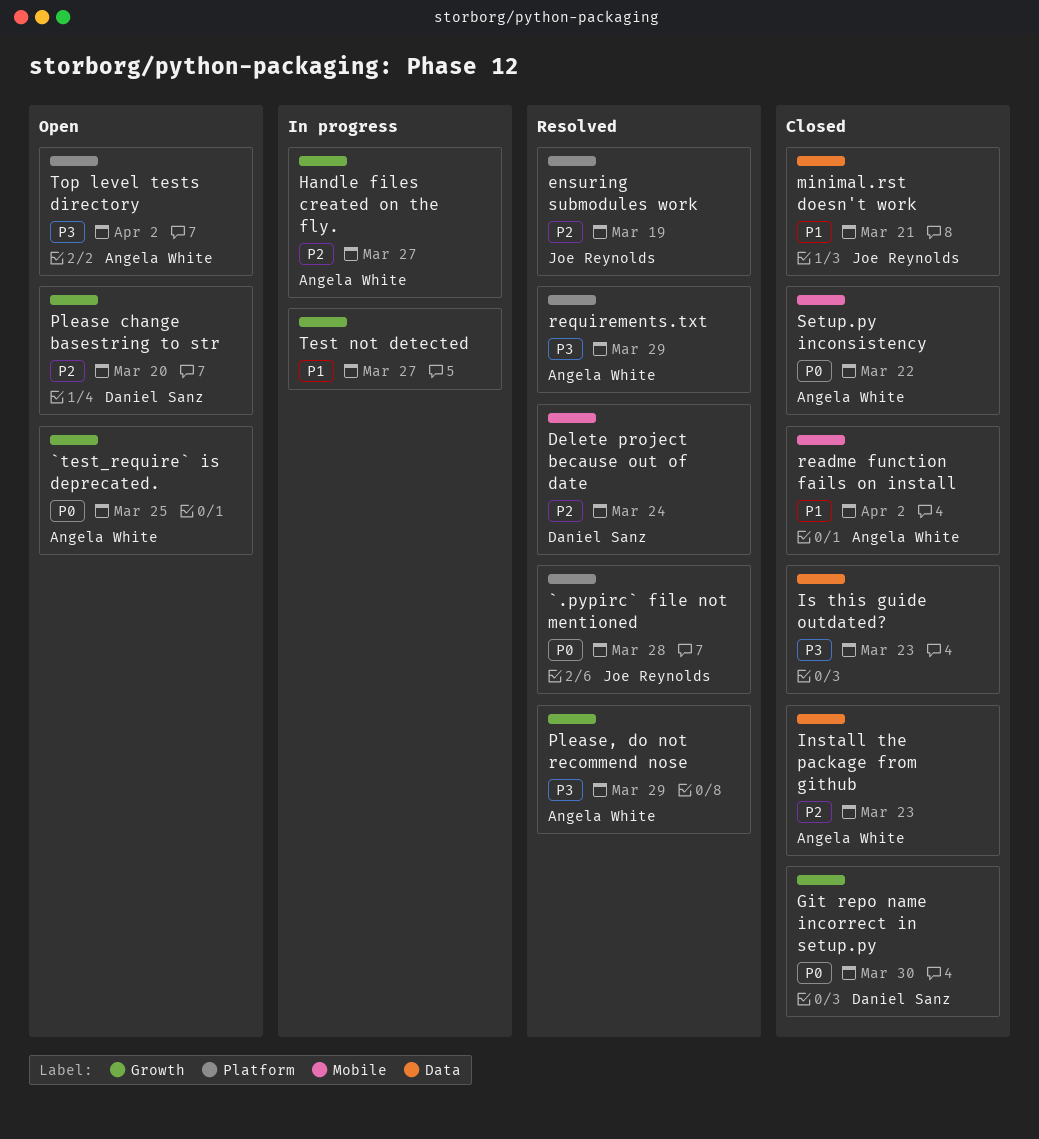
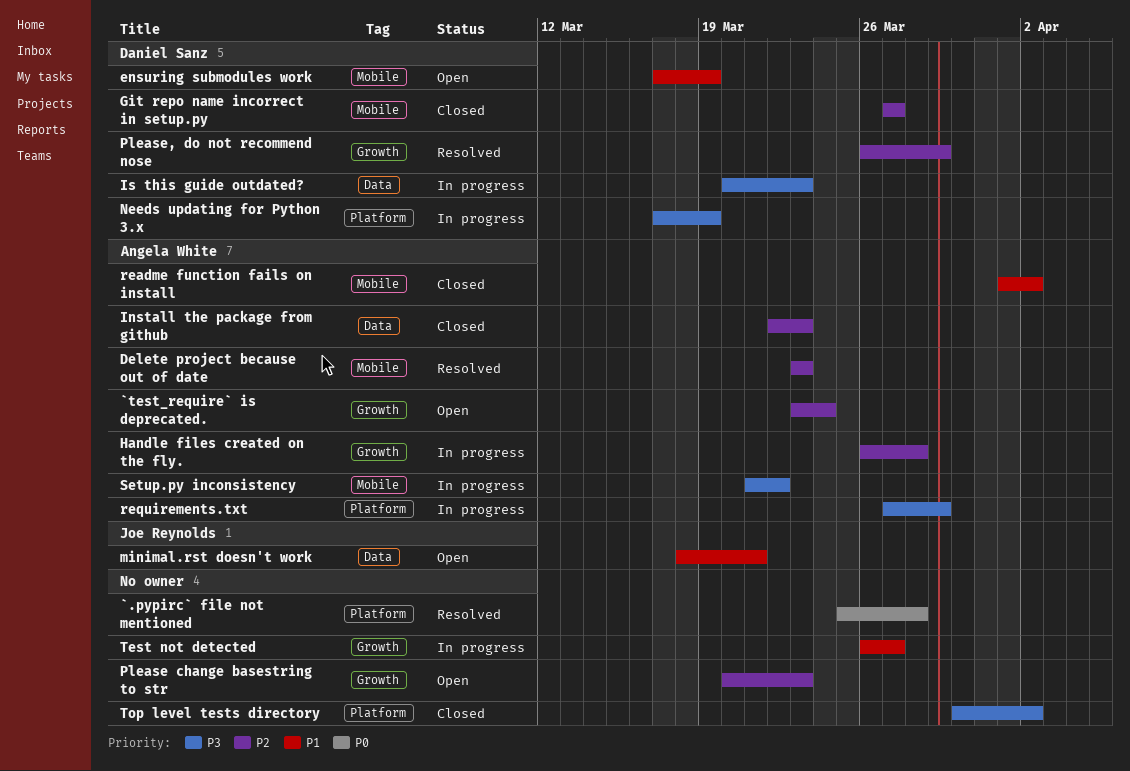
`.pypirc` file not mentioned, owner: Joe Reynolds -> none
`test_require` is deprecated., priority: P0 -> P2
`test_require` is deprecated., due: Mar 25 -> Mar 24
Delete project because out of date, owner: Daniel Sanz -> Angela White
Delete project because out of date, due: Mar 24 -> Mar 23
ensuring submodules work, status: Resolved -> Open
ensuring submodules work, owner: Joe Reynolds -> Daniel Sanz
ensuring submodules work, priority: P2 -> P1
ensuring submodules work, label: Platform -> Mobile
Git repo name incorrect in setup.py, priority: P0 -> P2
Git repo name incorrect in setup.py, label: Growth -> Mobile
Git repo name incorrect in setup.py, due: Mar 30 -> Mar 27
Handle files created on the fly., due: Mar 27 -> Mar 28
Is this guide outdated?, status: Closed -> In progress
Is this guide outdated?, owner: none -> Daniel Sanz
minimal.rst doesn't work, status: Closed -> Open
Needs updating for Python 3.x: none -> present
Please change basestring to str, owner: Daniel Sanz -> none
Please change basestring to str, due: Mar 20 -> Mar 23
Please, do not recommend nose, owner: Angela White -> Daniel Sanz
Please, do not recommend nose, priority: P3 -> P2
requirements.txt, status: Resolved -> In progress
Setup.py inconsistency, status: Closed -> In progress
Setup.py inconsistency, priority: P0 -> P3
Top level tests directory, status: Open -> Closed
Top level tests directory, owner: Angela White -> none

